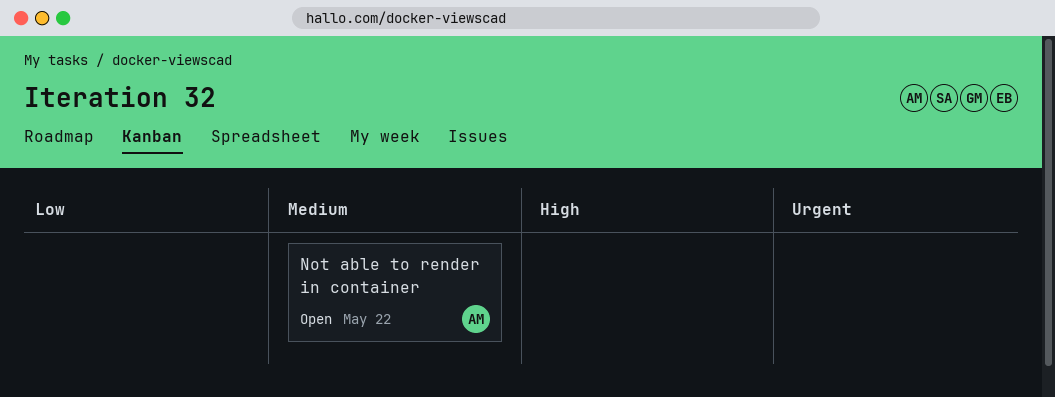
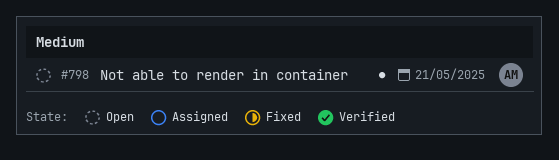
Not able to render in container, due: May 22 -> May 21

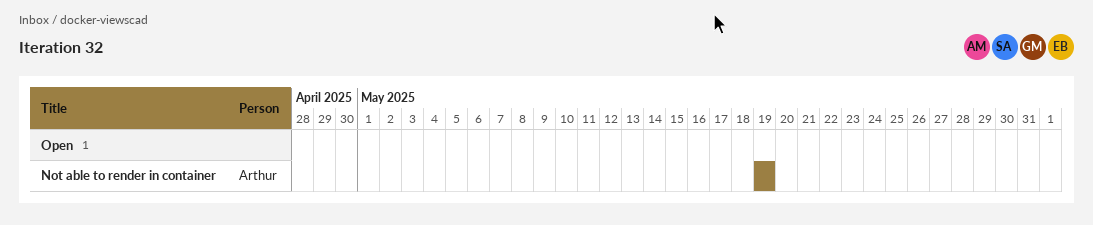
Not able to render in container, due: May 21 -> May 19

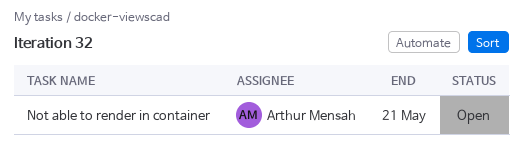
Not able to render in container, due: May 19 -> May 21

